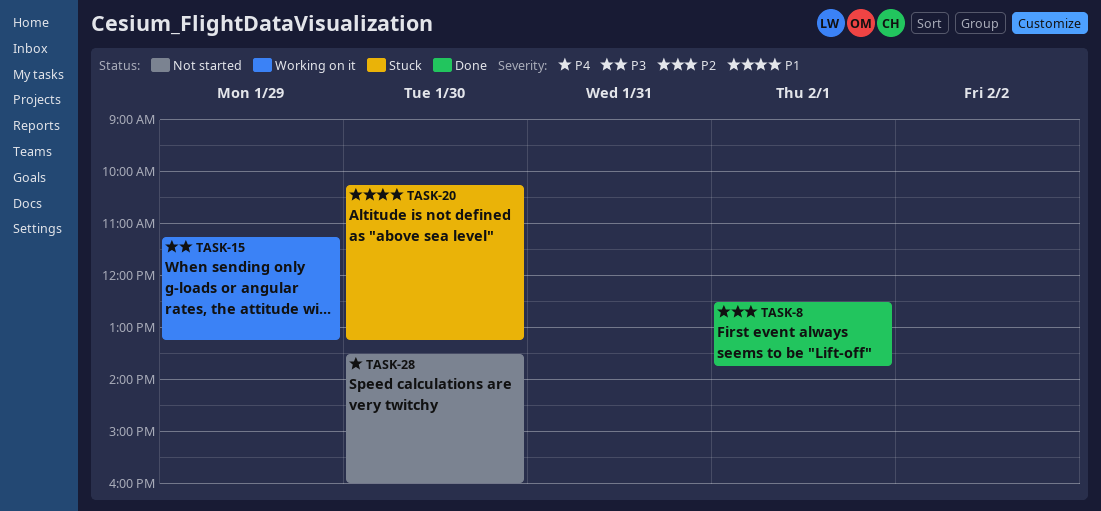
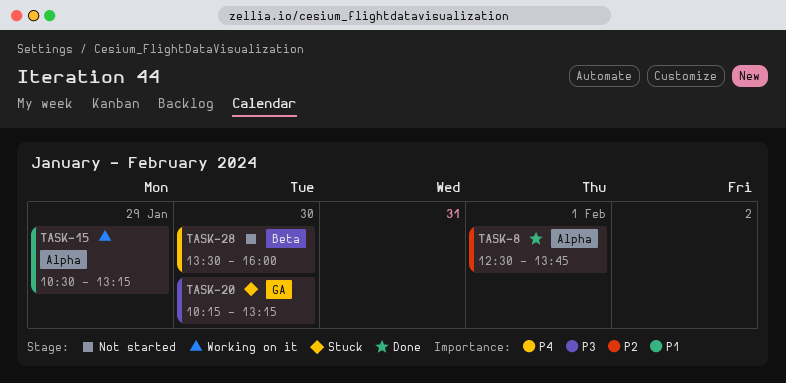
TASK-15, priority: P3 -> P1
TASK-15, begins: 11:15 -> 10:30
TASK-20, priority: P1 -> P3

